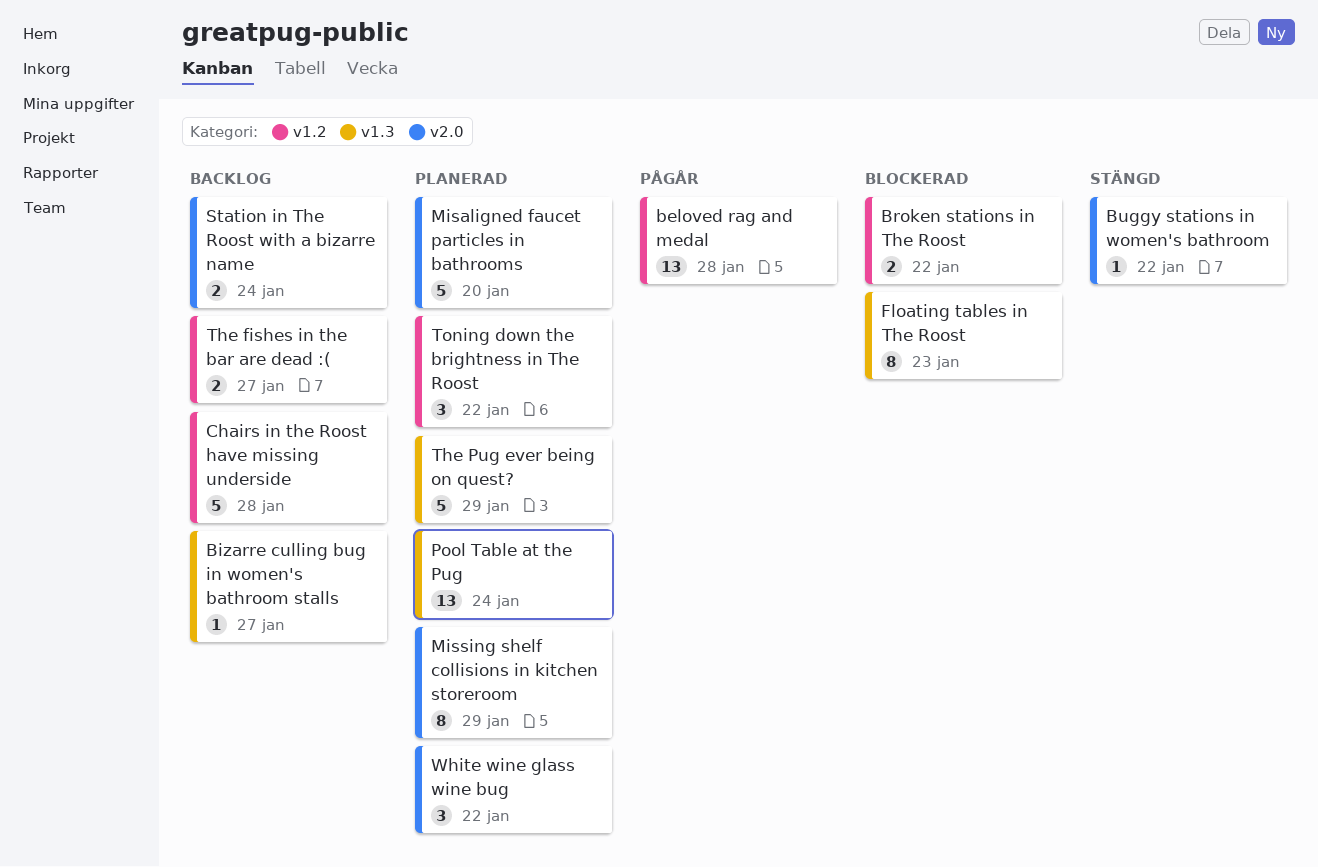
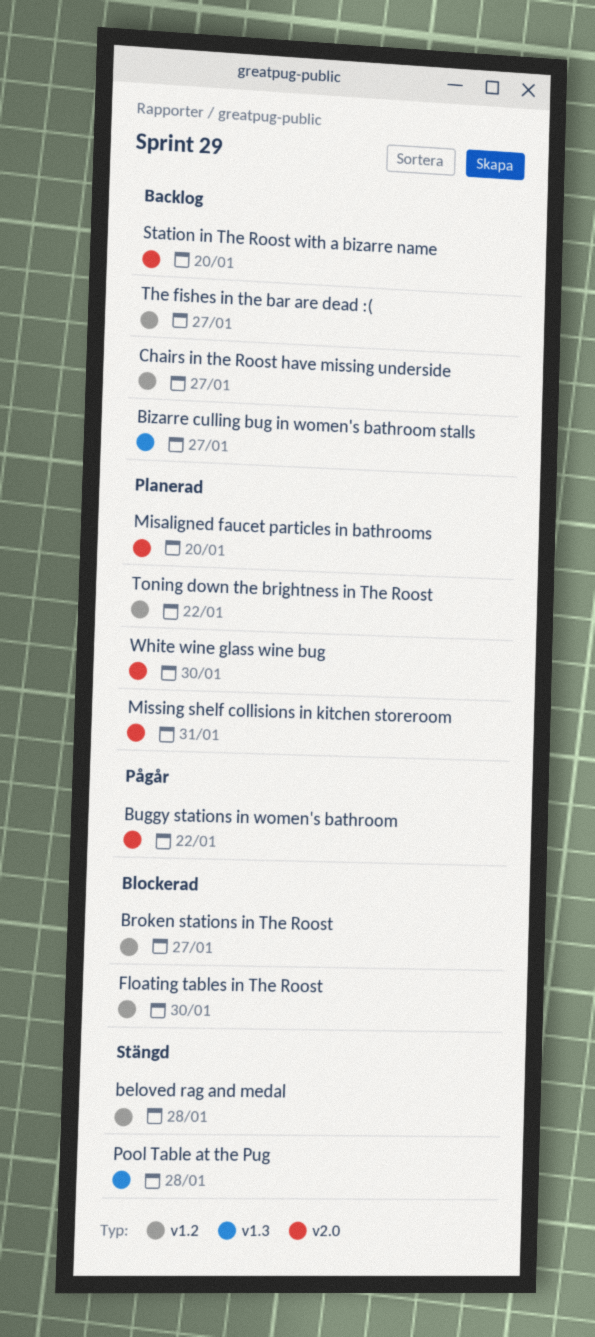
beloved rag and medal, status: Pågår -> Stängd
Broken stations in The Roost, due: Jan 22 -> Jan 27
Buggy stations in women's bathroom, status: Stängd -> Pågår
Chairs in the Roost have missing underside, due: Jan 28 -> Jan 27
Floating tables in The Roost, label: v1.3 -> v1.2
Floating tables in The Roost, due: Jan 23 -> Jan 30
Missing shelf collisions in kitchen storeroom, due: Jan 29 -> Jan 31
Pool Table at the Pug, status: Planerad -> Stängd
Pool Table at the Pug, due: Jan 24 -> Jan 28
Station in The Roost with a bizarre name, due: Jan 24 -> Jan 20
The Pug ever being on quest?: present -> none
White wine glass wine bug, due: Jan 22 -> Jan 30

